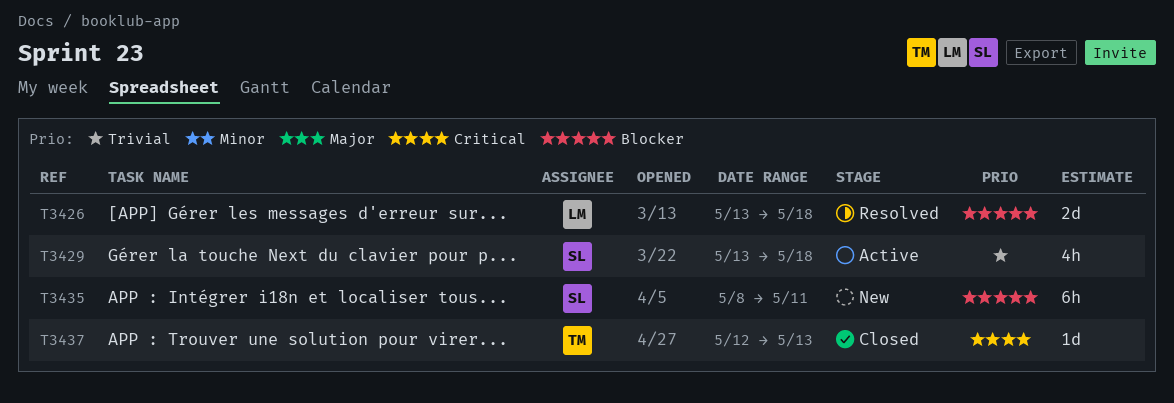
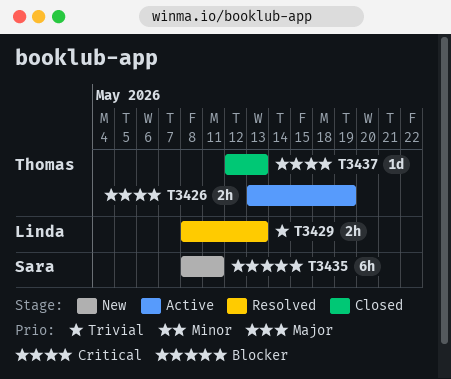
T3426, status: Resolved -> Active
T3426, owner: Linda -> Thomas
T3426, priority: Blocker -> Critical
T3426, estimate: 2d -> 2h
T3426, due: May 18 -> May 19
T3429, status: Active -> Resolved
T3429, owner: Sara -> Linda
T3429, estimate: 4h -> 2h
T3429, start: May 13 -> May 8
T3429, due: May 18 -> May 13

